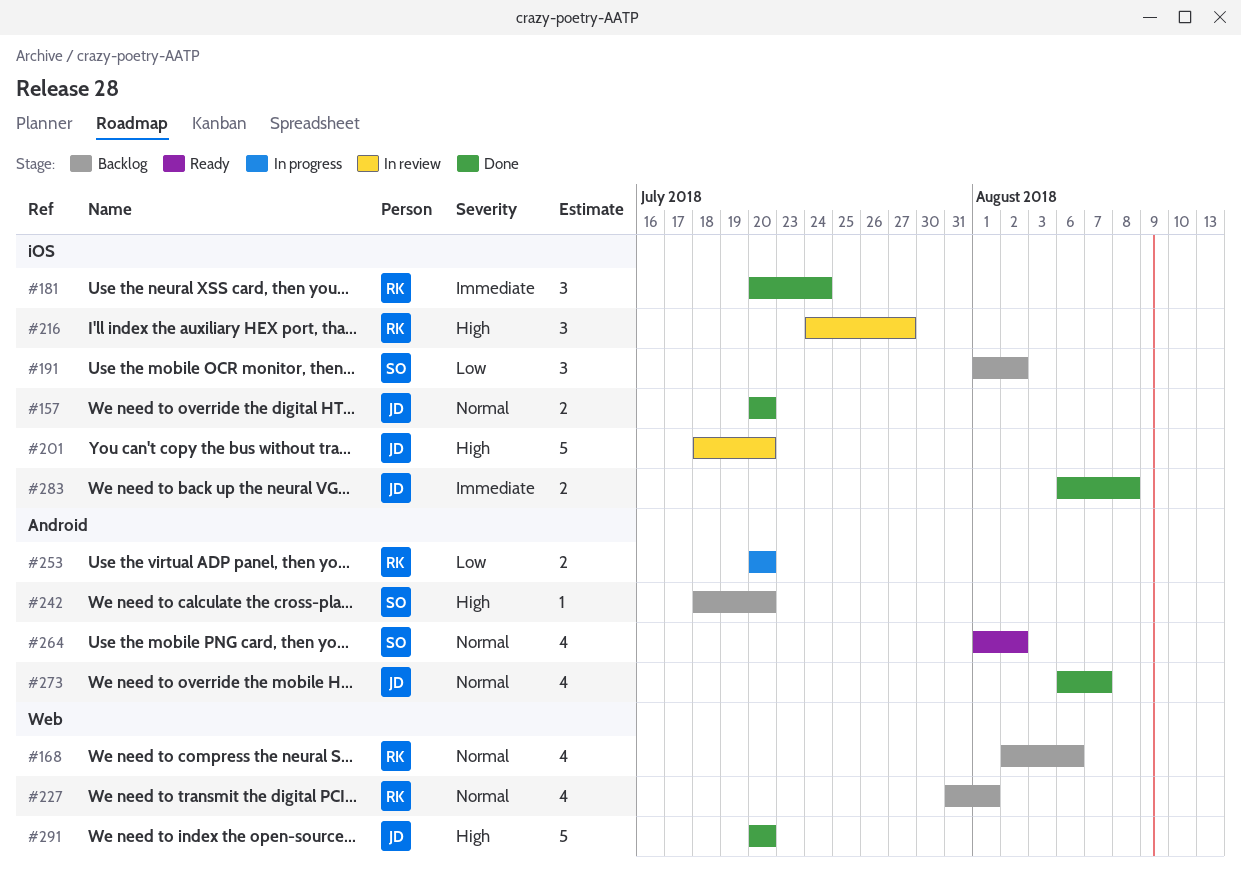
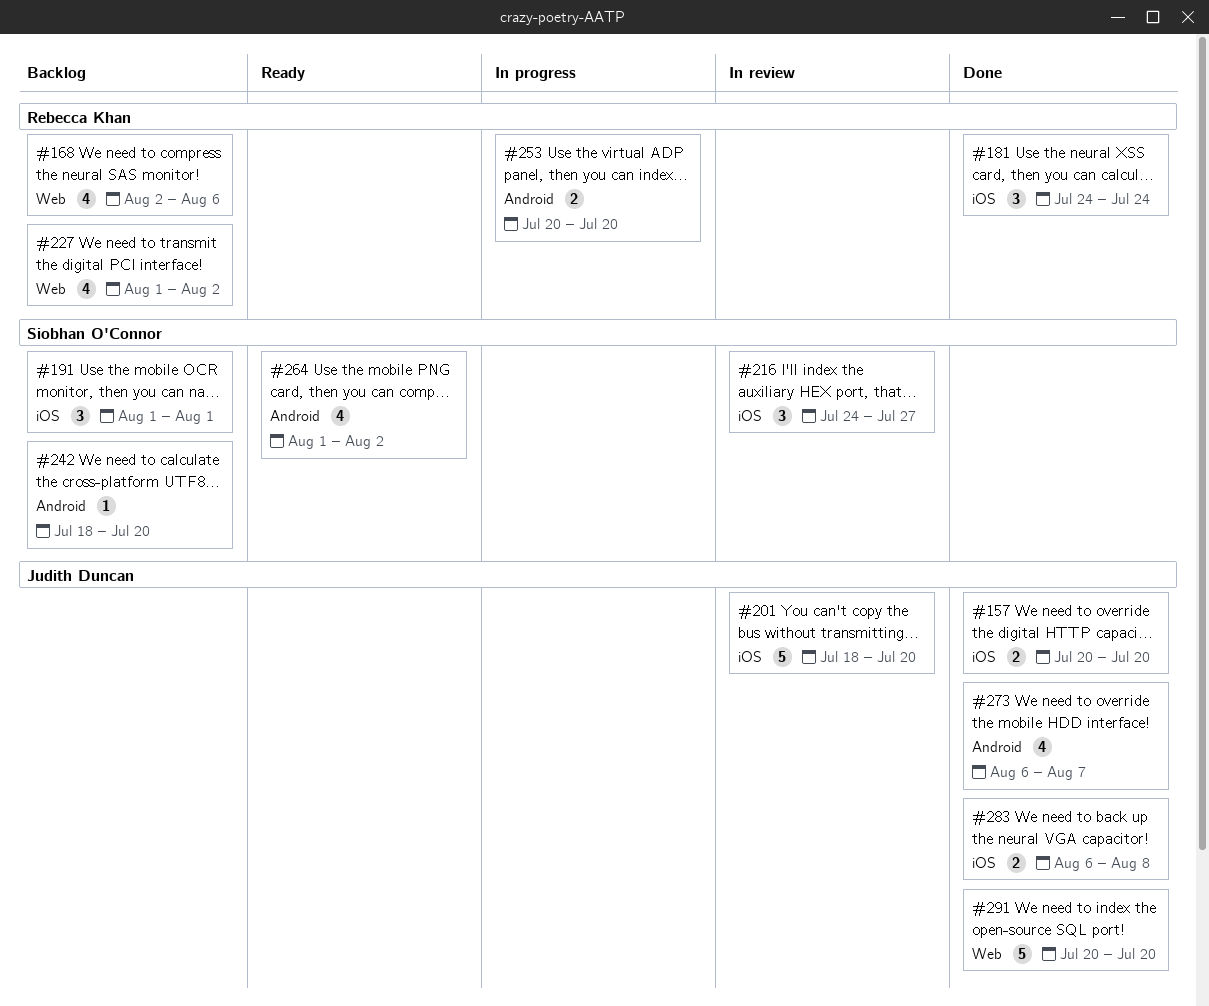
#181, start: Jul 20 -> Jul 24
#191, due: Aug 2 -> Aug 1
#216, owner: Rebecca Khan -> Siobhan O'Connor
#227, start: Jul 31 -> Aug 1
#227, due: Aug 1 -> Aug 2

